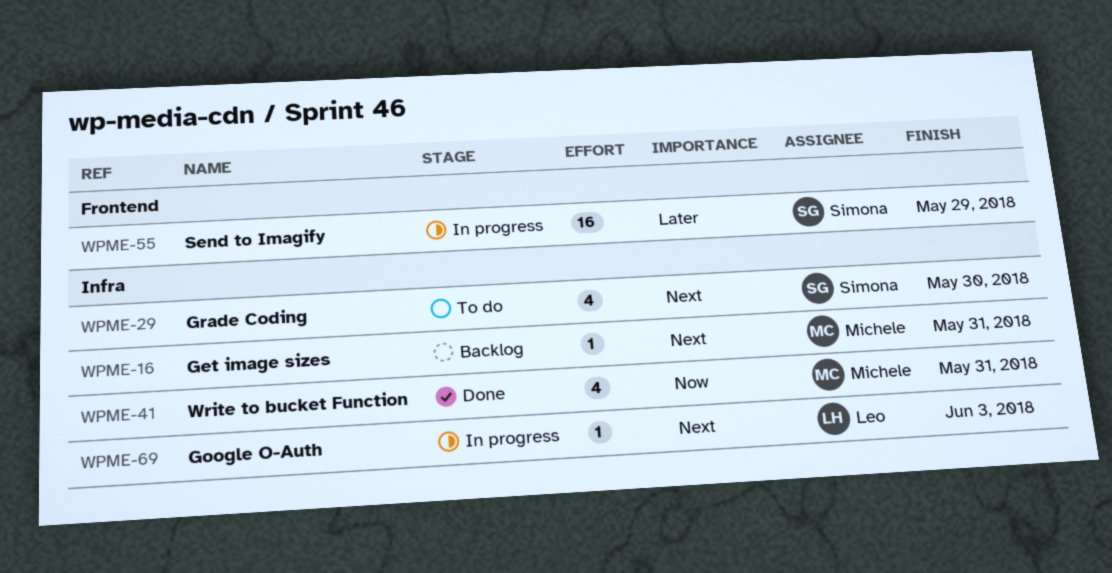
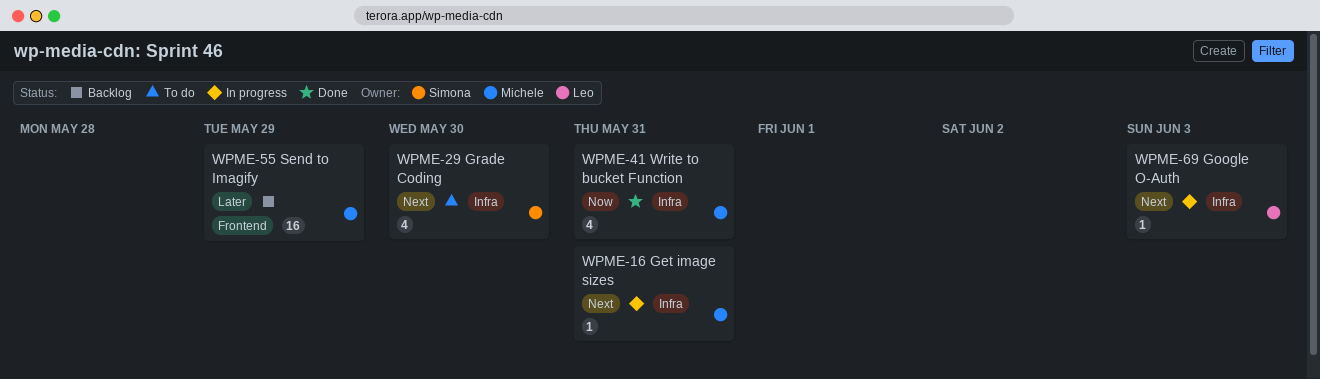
WPME-16, status: Backlog -> In progress
WPME-55, status: In progress -> Backlog
WPME-55, owner: Simona -> Michele

